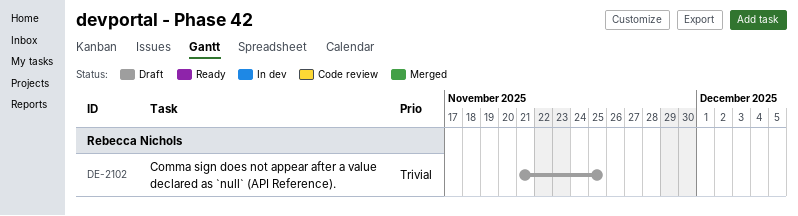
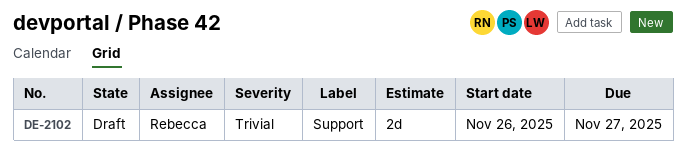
DE-2102, start: Nov 21 -> Nov 26
DE-2102, due: Nov 25 -> Nov 27

